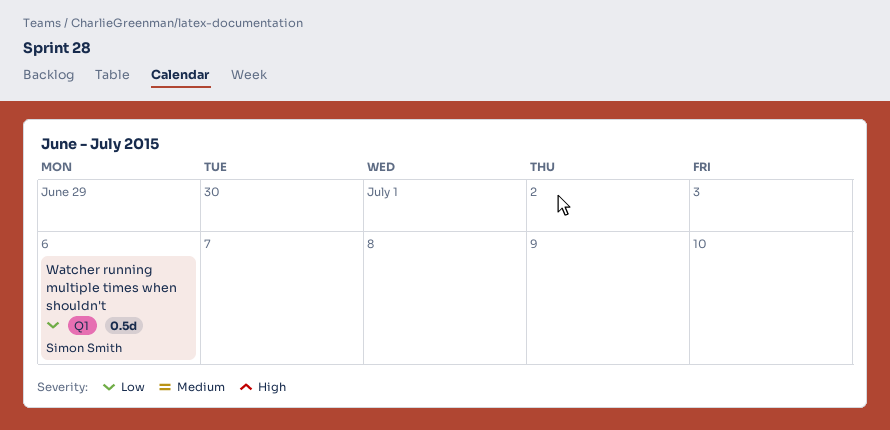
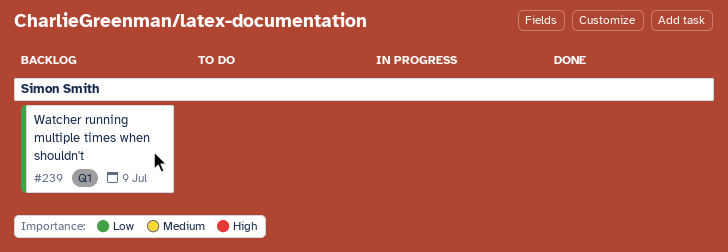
Watcher running multiple times when shouldn't, due: Jul 6 -> Jul 9

